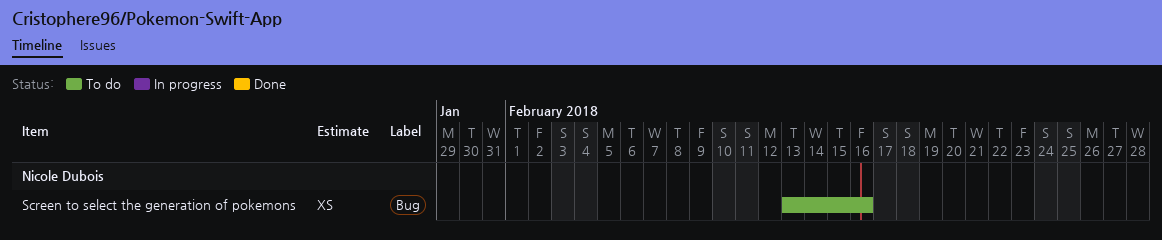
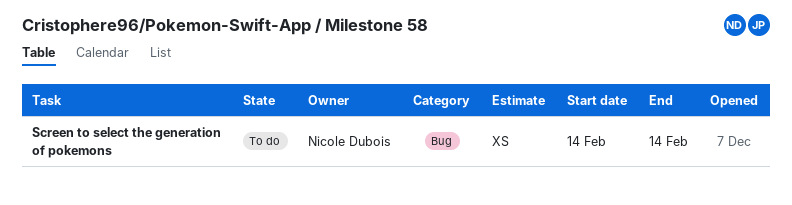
Screen to select the generation of pokemons, start: Feb 13 -> Feb 14
Screen to select the generation of pokemons, due: Feb 16 -> Feb 14

